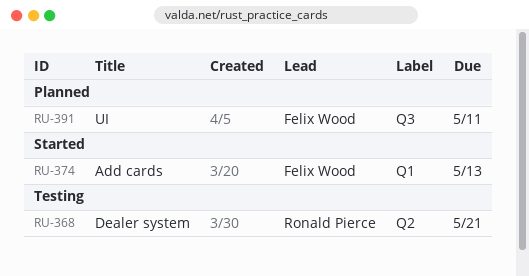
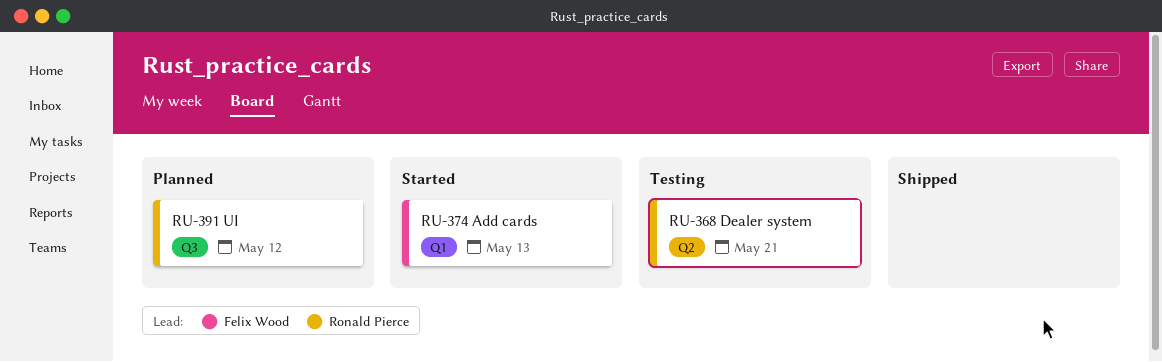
RU-391, owner: Felix Wood -> Ronald Pierce
RU-391, due: May 11 -> May 12

